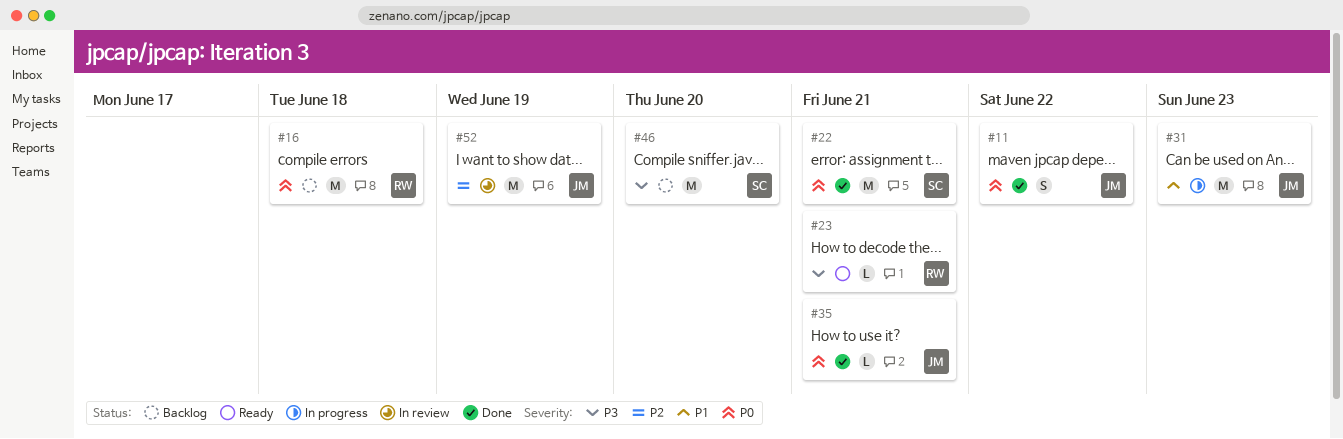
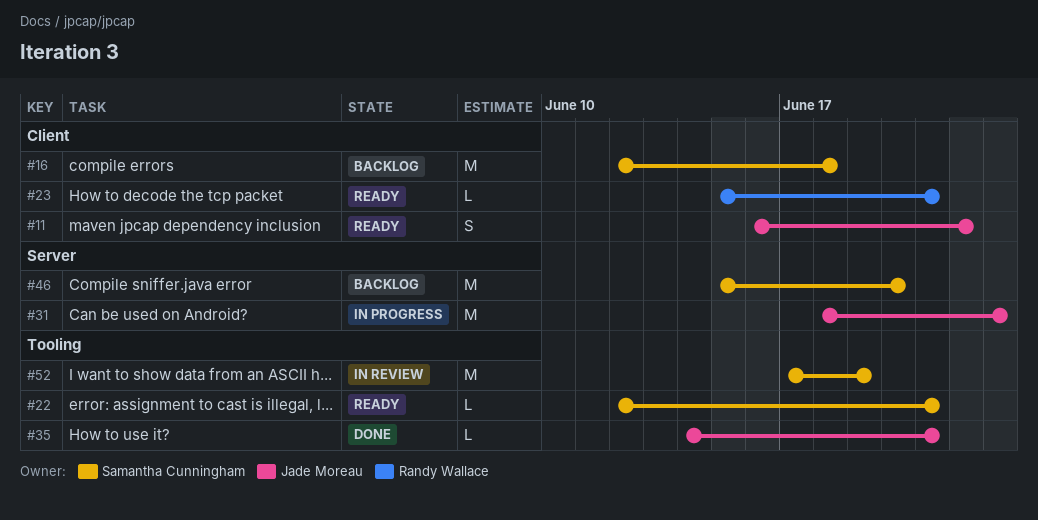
#11, status: Done -> Ready
#16, owner: Randy Wallace -> Samantha Cunningham
#22, status: Done -> Ready
#22, estimate: M -> L
#52, owner: Jade Moreau -> Samantha Cunningham

